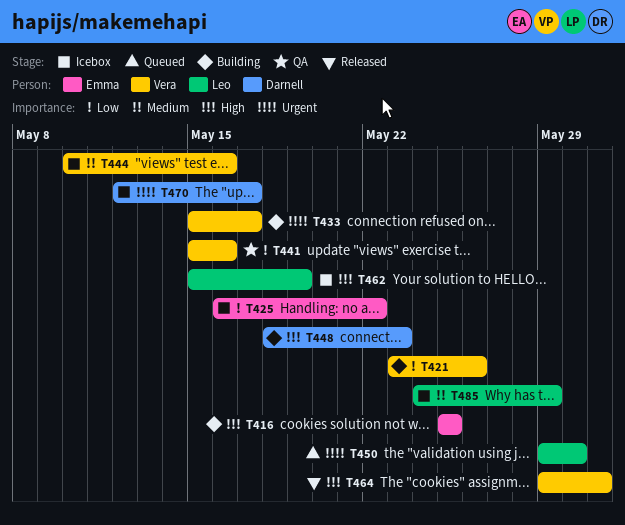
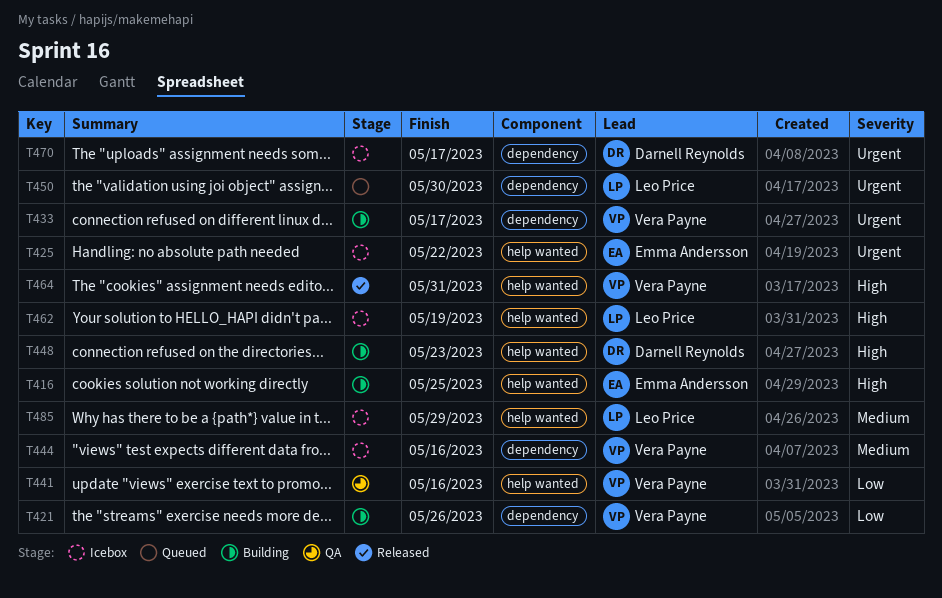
T425, priority: Low -> Urgent

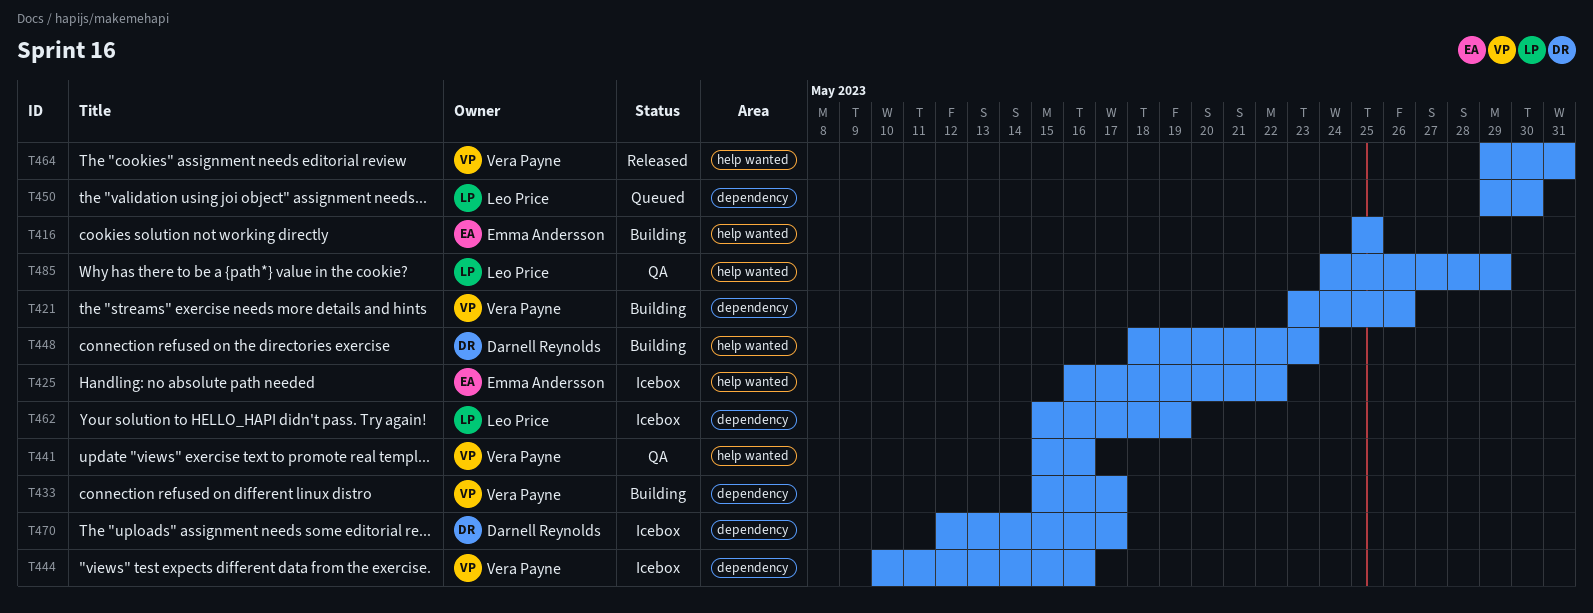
T462, label: help wanted -> dependency
T485, status: Icebox -> QA

